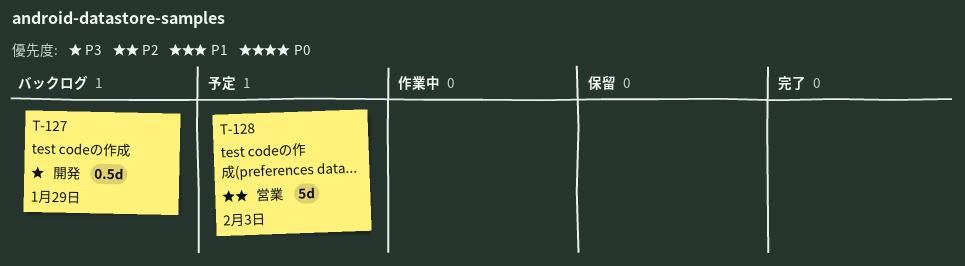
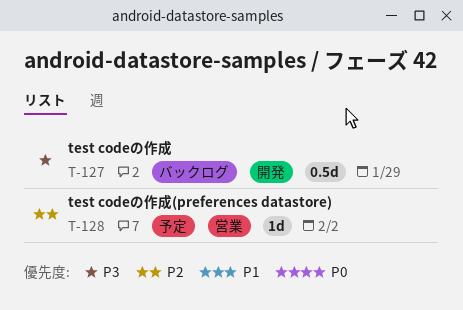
T-128, estimate: 5d -> 1d
T-128, due: Feb 3 -> Feb 2

